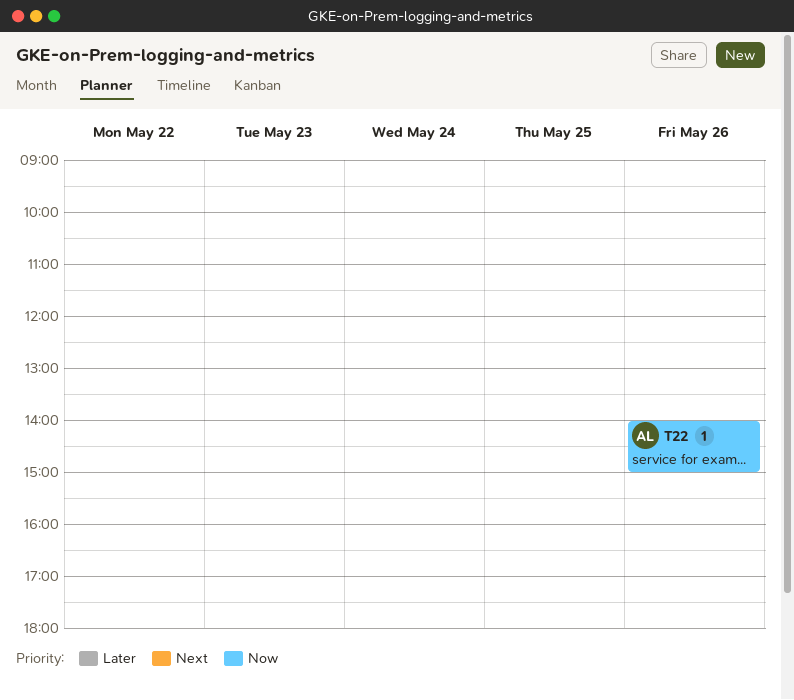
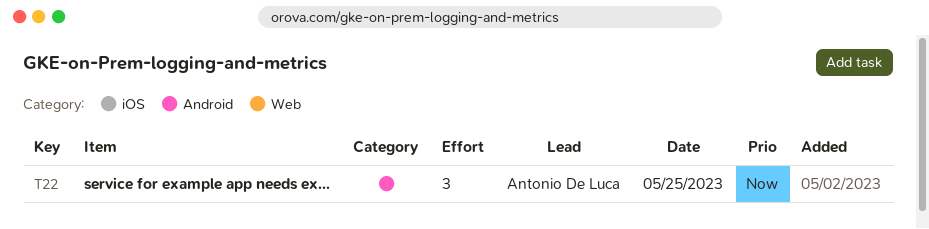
T22, estimate: 1 -> 3
T22, day: May 26 -> May 25

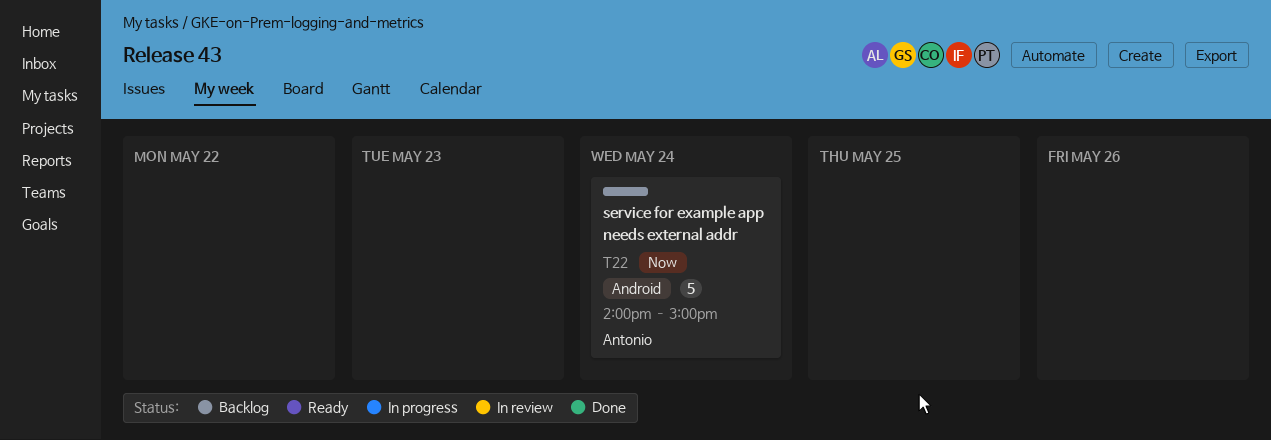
T22, estimate: 3 -> 5
T22, day: May 25 -> May 24

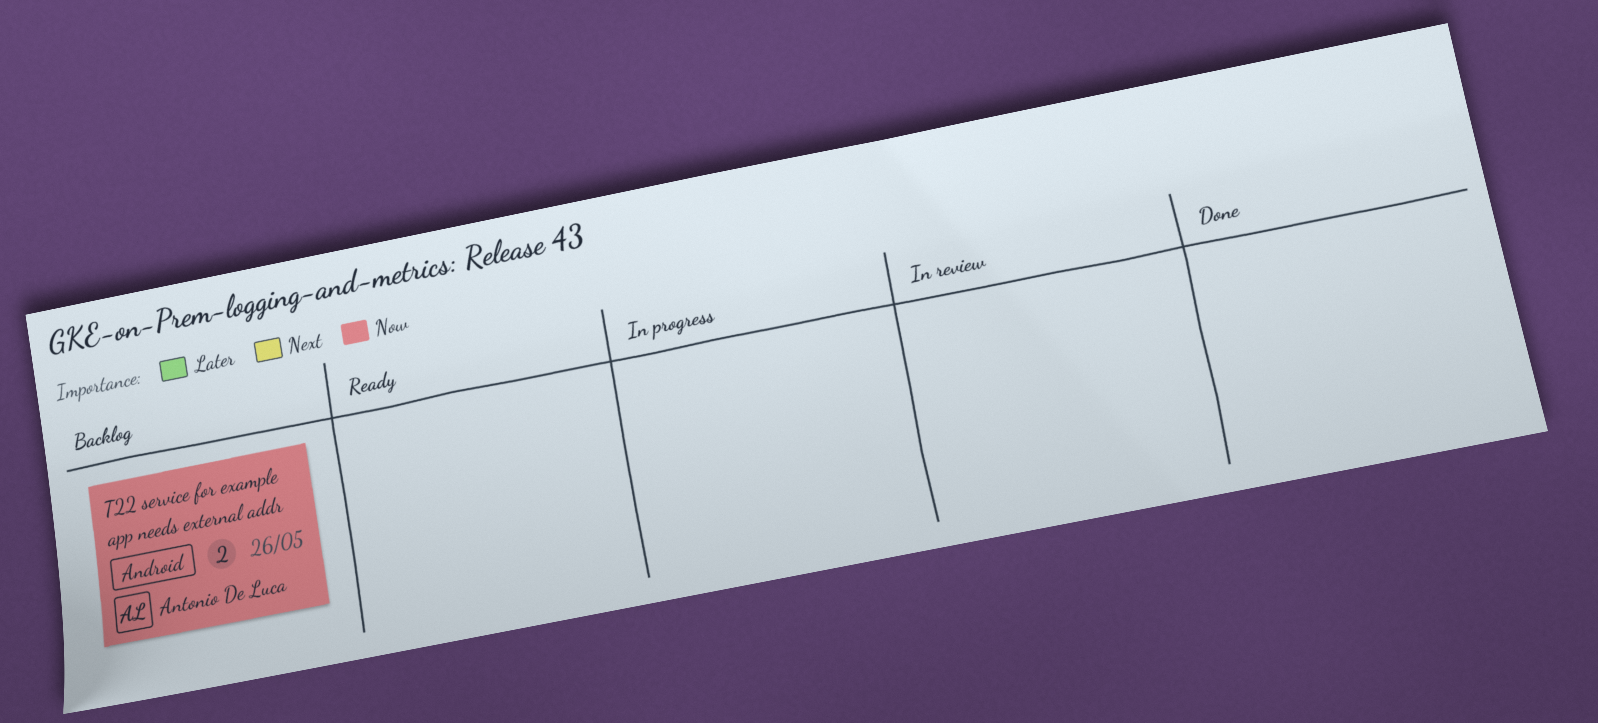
T22, estimate: 5 -> 2
T22, day: May 24 -> May 26

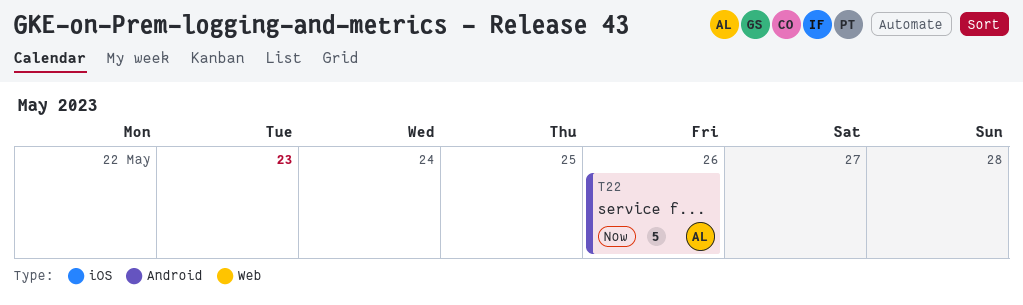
T22, estimate: 2 -> 5

